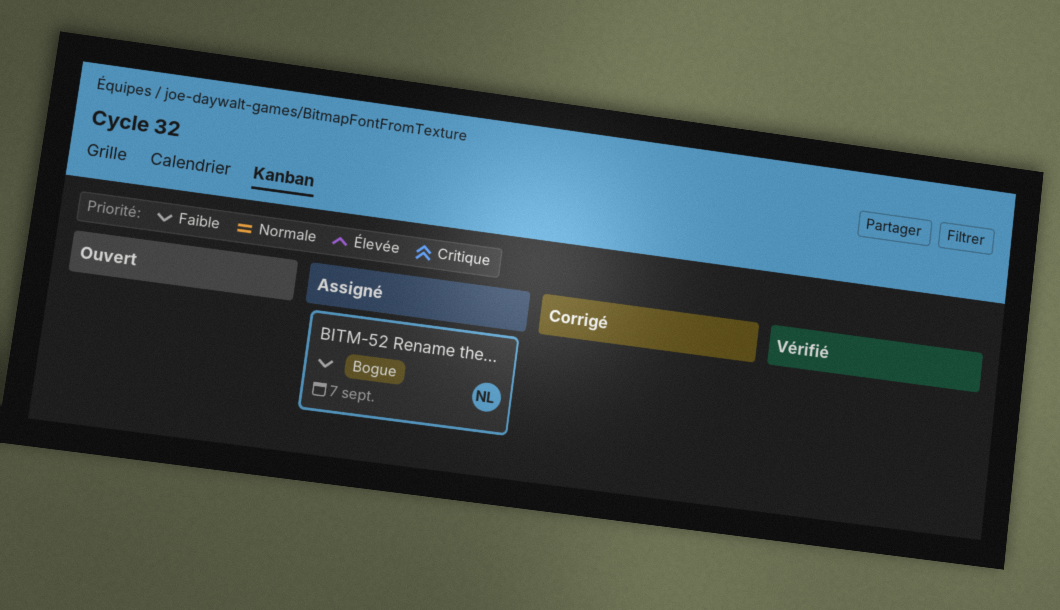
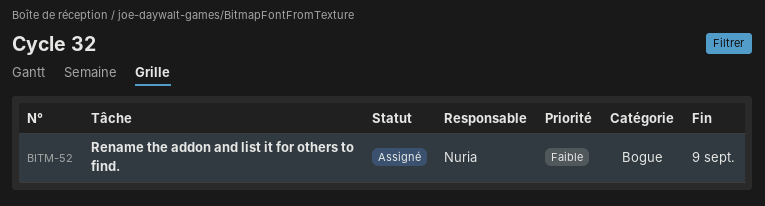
BITM-52, due: Sep 7 -> Sep 9

